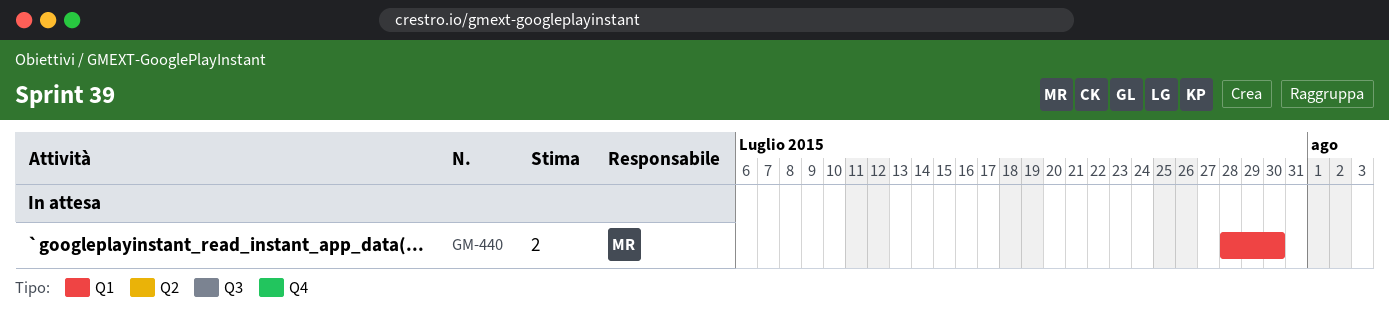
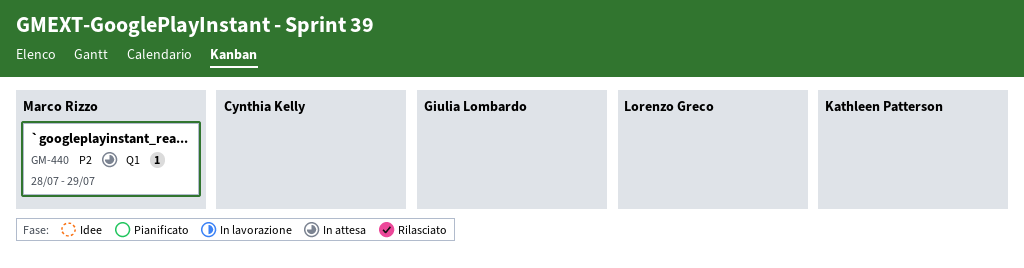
GM-440, estimate: 2 -> 1
GM-440, due: Jul 30 -> Jul 29

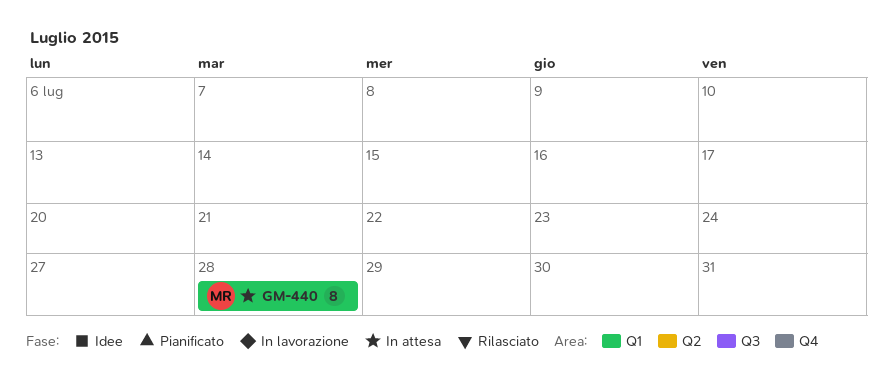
GM-440, estimate: 1 -> 8
GM-440, due: Jul 29 -> Jul 28

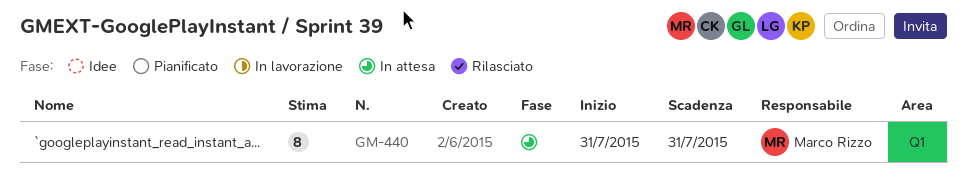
GM-440, start: Jul 28 -> Jul 31
GM-440, due: Jul 28 -> Jul 31

